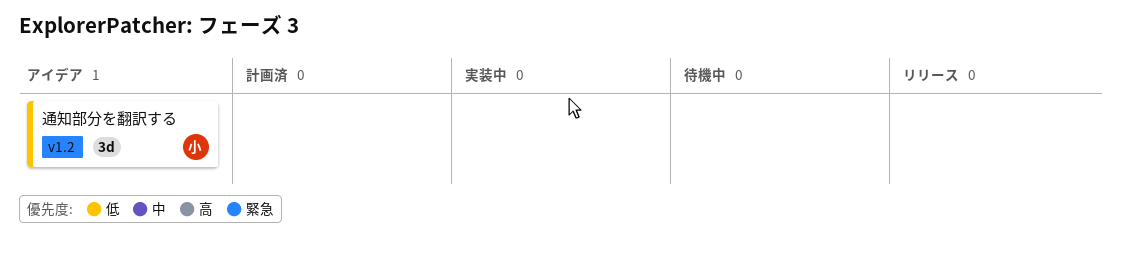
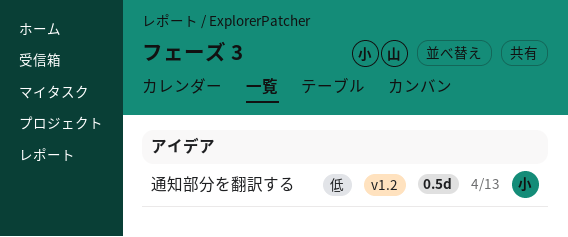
通知部分を翻訳する, estimate: 3d -> 0.5d

